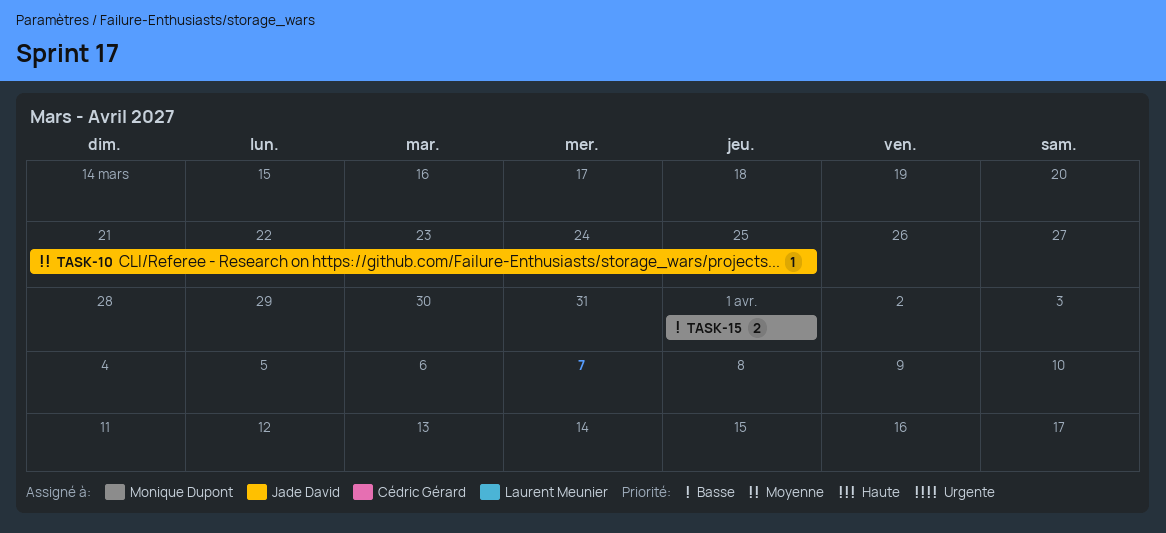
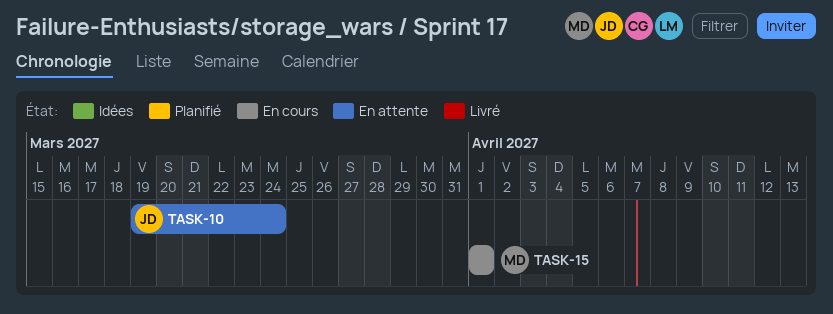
TASK-10, start: Mar 21 -> Mar 19
TASK-10, due: Mar 25 -> Mar 24

